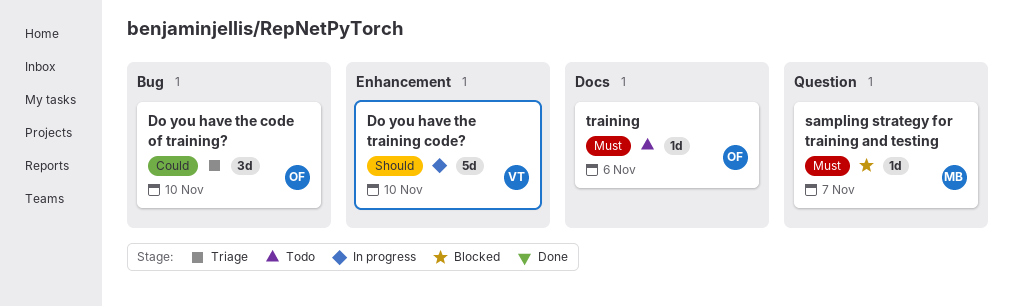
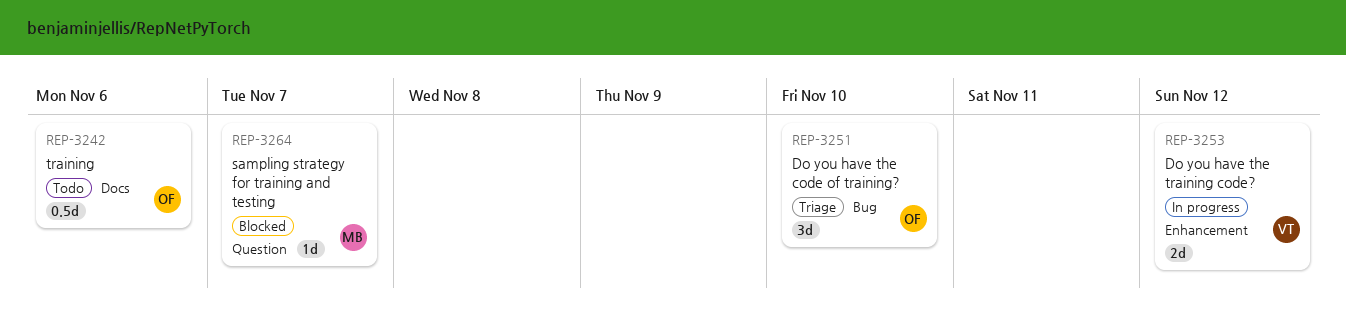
Do you have the training code?, estimate: 5d -> 2d
Do you have the training code?, due: Nov 10 -> Nov 12
training, estimate: 1d -> 0.5d

